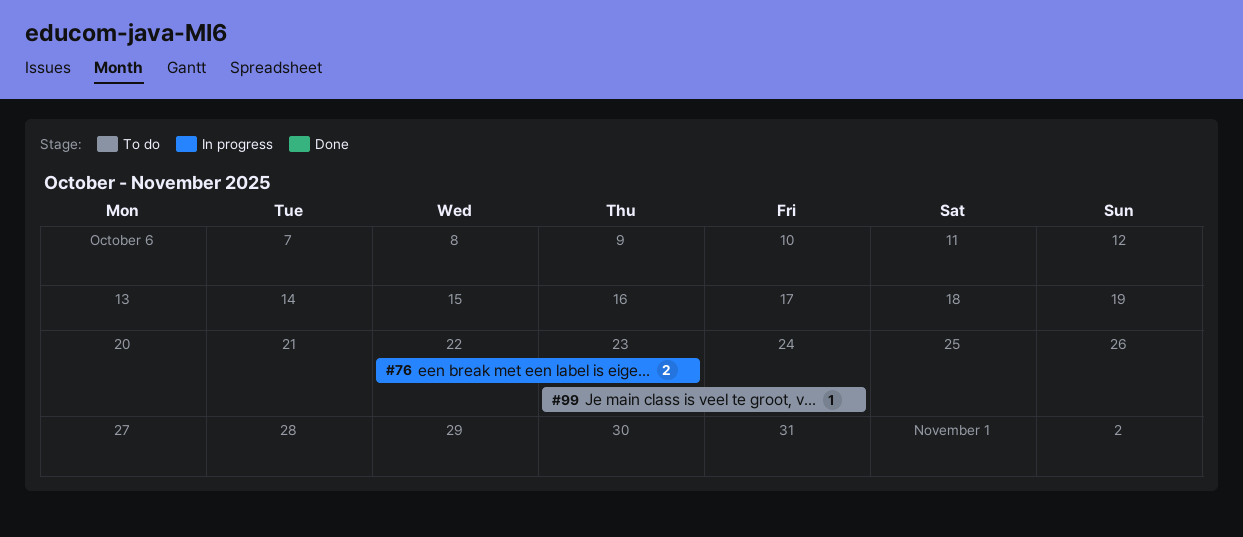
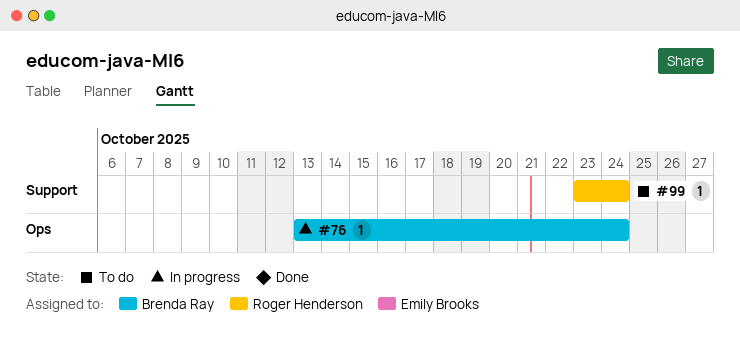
#76, estimate: 2 -> 1
#76, start: Oct 22 -> Oct 13
#76, due: Oct 23 -> Oct 24

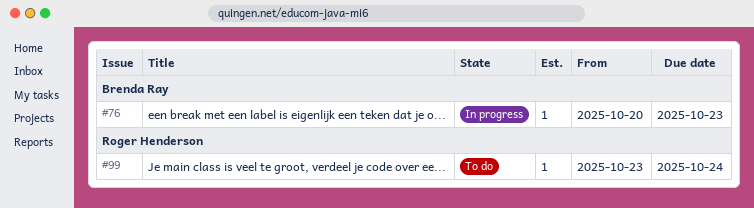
#76, start: Oct 13 -> Oct 20
#76, due: Oct 24 -> Oct 23

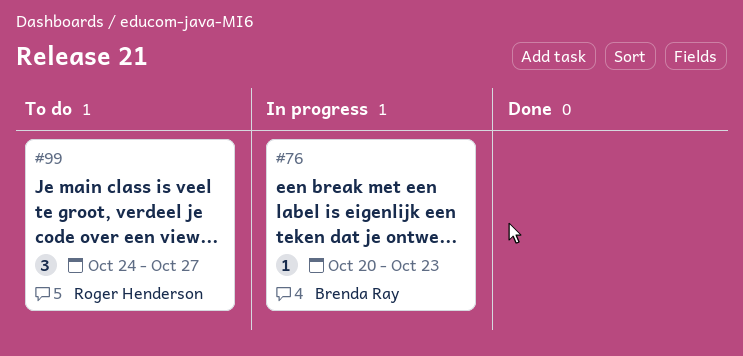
#99, estimate: 1 -> 3
#99, start: Oct 23 -> Oct 24
#99, due: Oct 24 -> Oct 27

